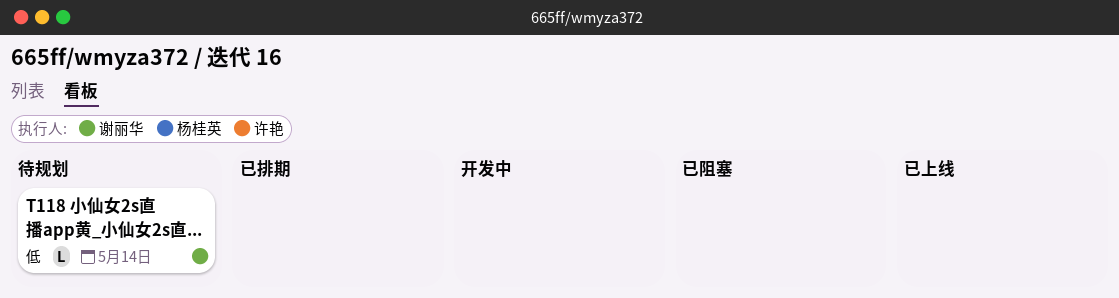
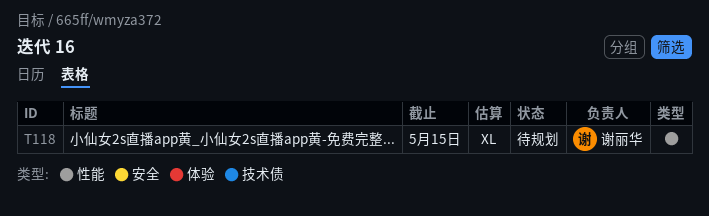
T118, estimate: L -> XL
T118, due: May 14 -> May 15

